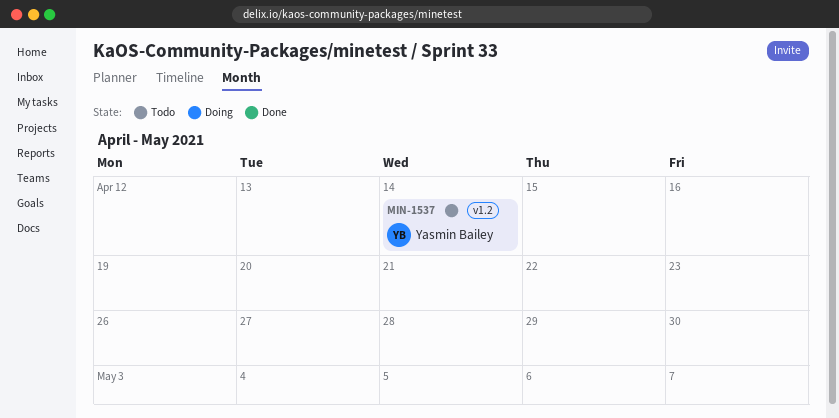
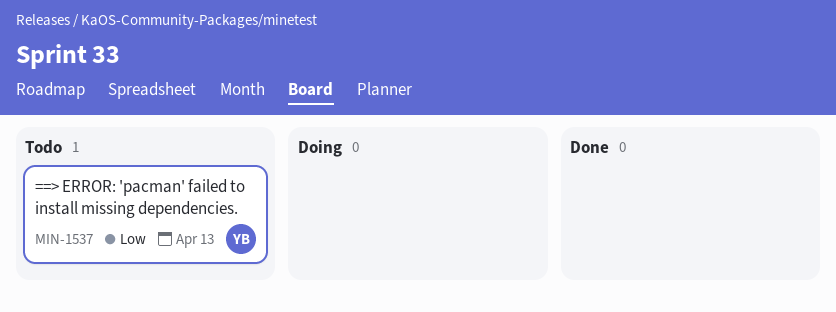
MIN-1537, due: Apr 14 -> Apr 13

